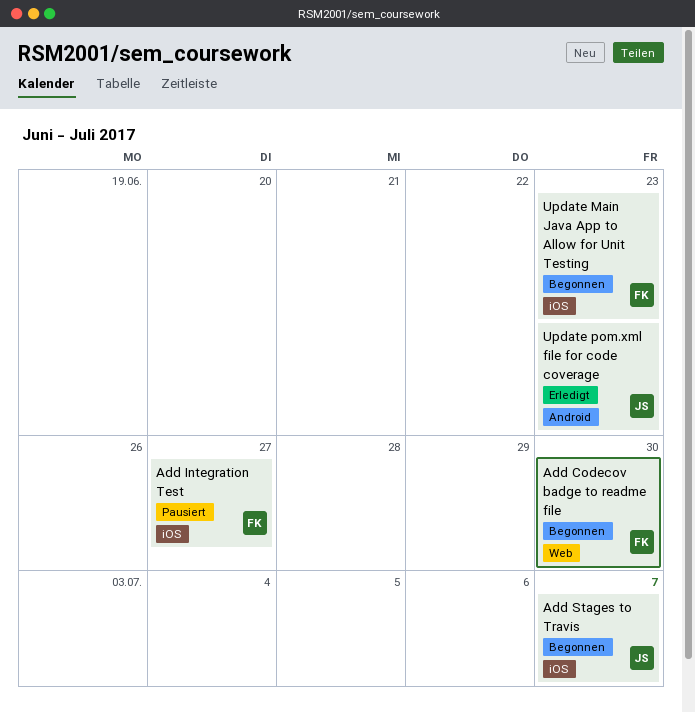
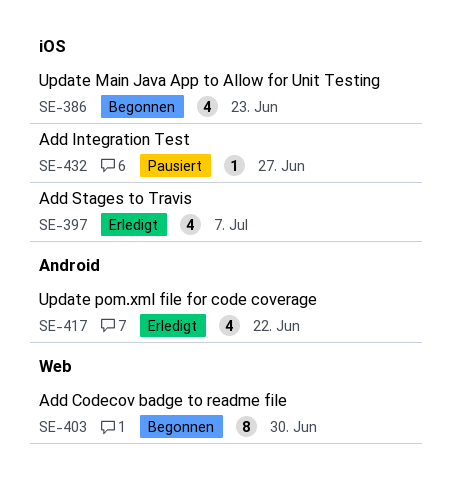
Add Stages to Travis, status: Begonnen -> Erledigt
Update pom.xml file for code coverage, due: Jun 23 -> Jun 22

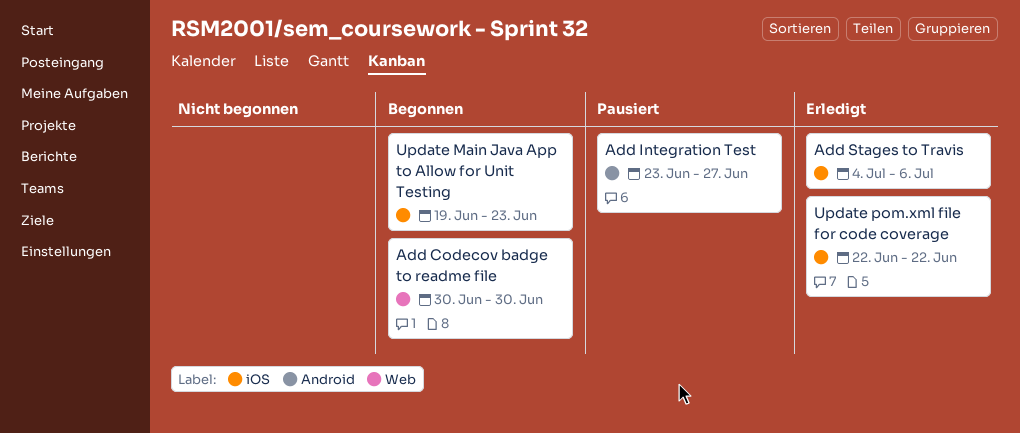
Add Integration Test, label: iOS -> Android
Add Stages to Travis, due: Jul 7 -> Jul 6
Update pom.xml file for code coverage, label: Android -> iOS

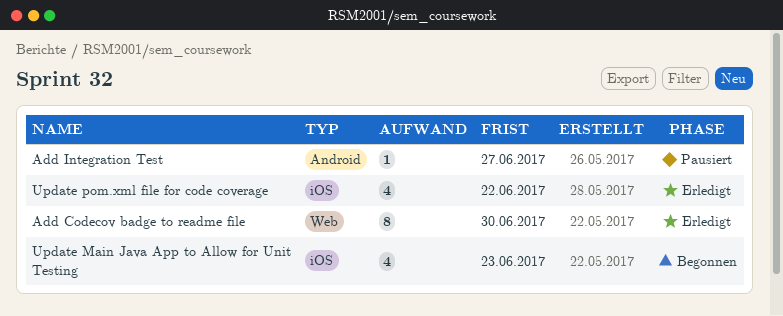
Add Codecov badge to readme file, status: Begonnen -> Erledigt
Add Stages to Travis: present -> none

